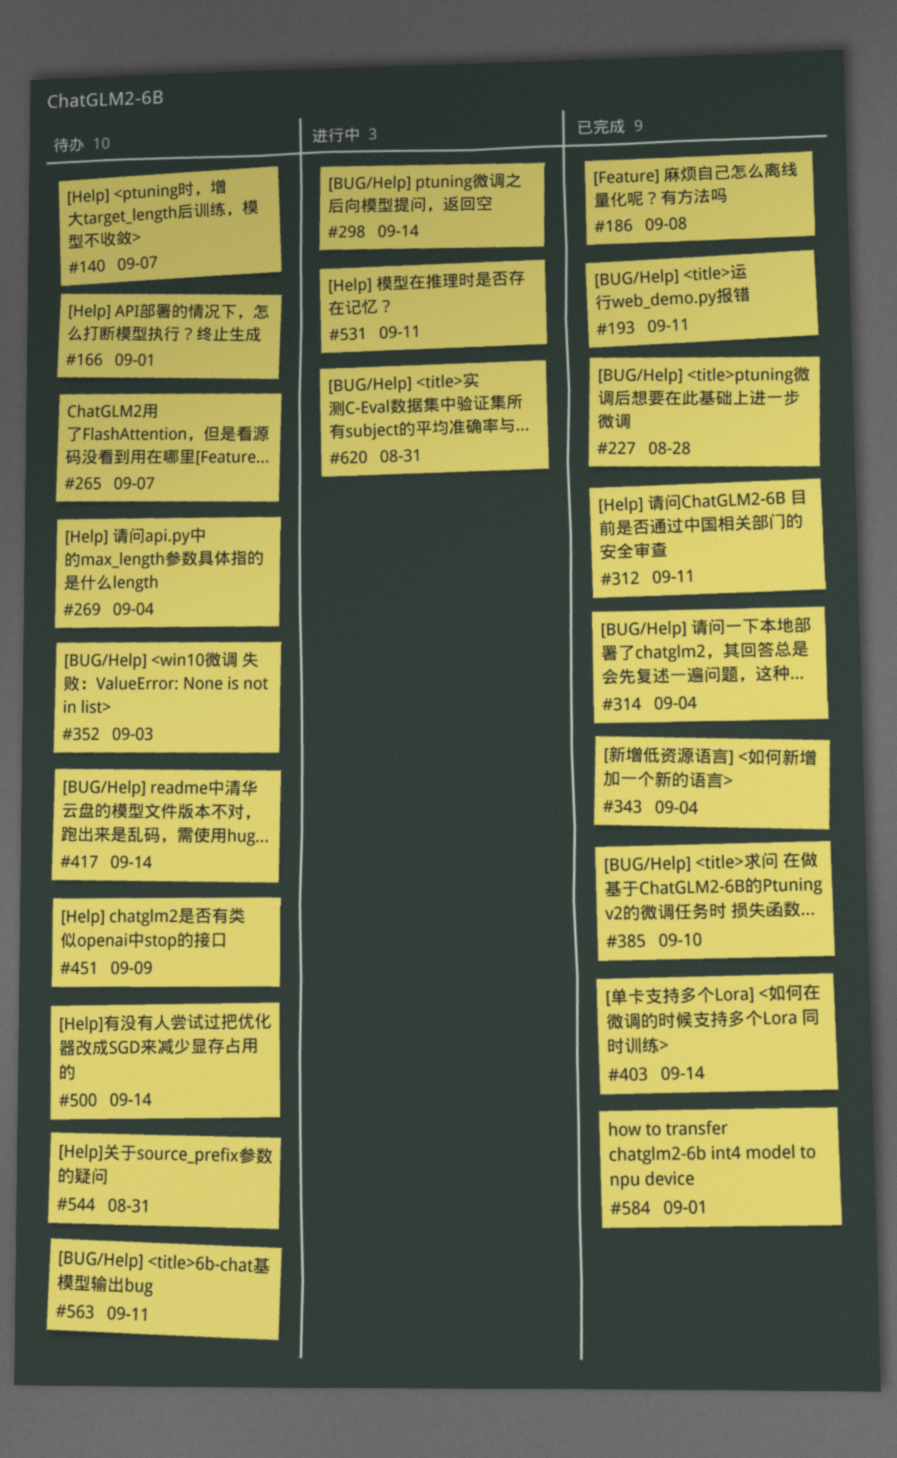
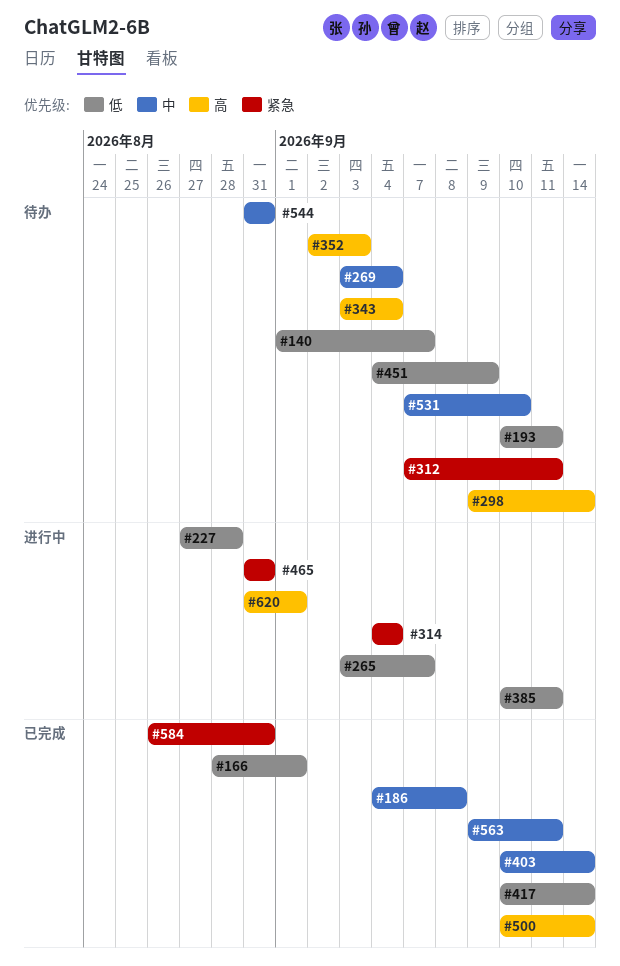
#166, status: 待办 -> 已完成
#193, status: 已完成 -> 待办
#227, status: 已完成 -> 进行中
#265, status: 待办 -> 进行中
#298, status: 进行中 -> 待办
#312, status: 已完成 -> 待办
#314, status: 已完成 -> 进行中
#343, status: 已完成 -> 待办
#385, status: 已完成 -> 进行中
#385, due: Sep 10 -> Sep 11
#417, status: 待办 -> 已完成
#465: none -> present
#500, status: 待办 -> 已完成
#531, status: 进行中 -> 待办
#531, due: Sep 11 -> Sep 10
#563, status: 待办 -> 已完成
#584, due: Sep 1 -> Aug 31
#620, due: Aug 31 -> Sep 1

